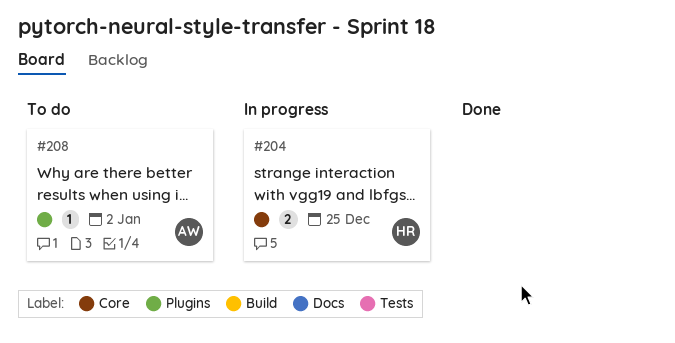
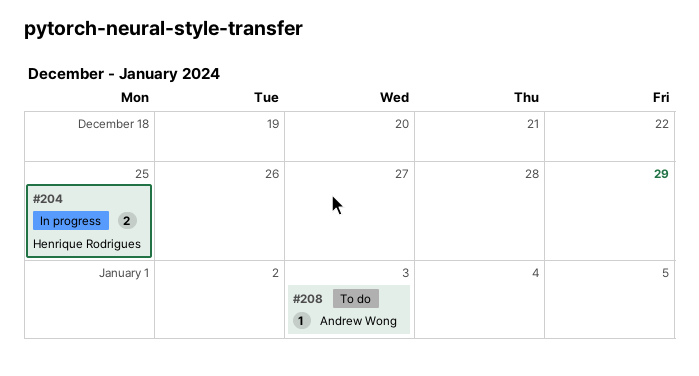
#208, due: Jan 2 -> Jan 3

